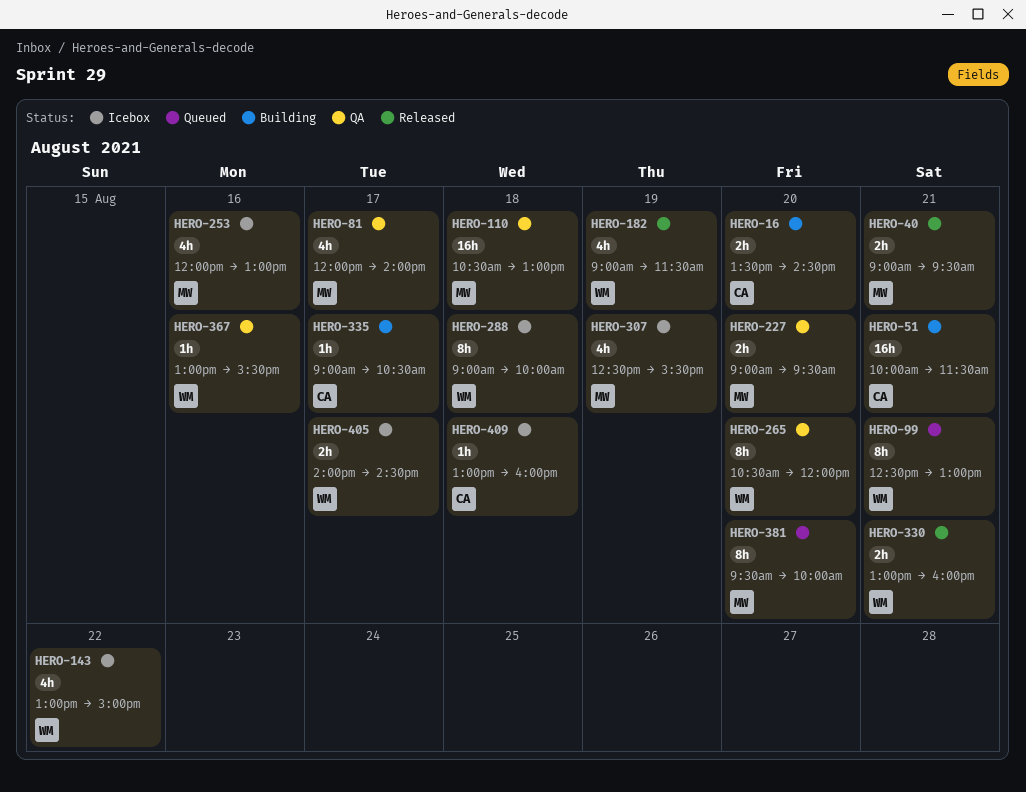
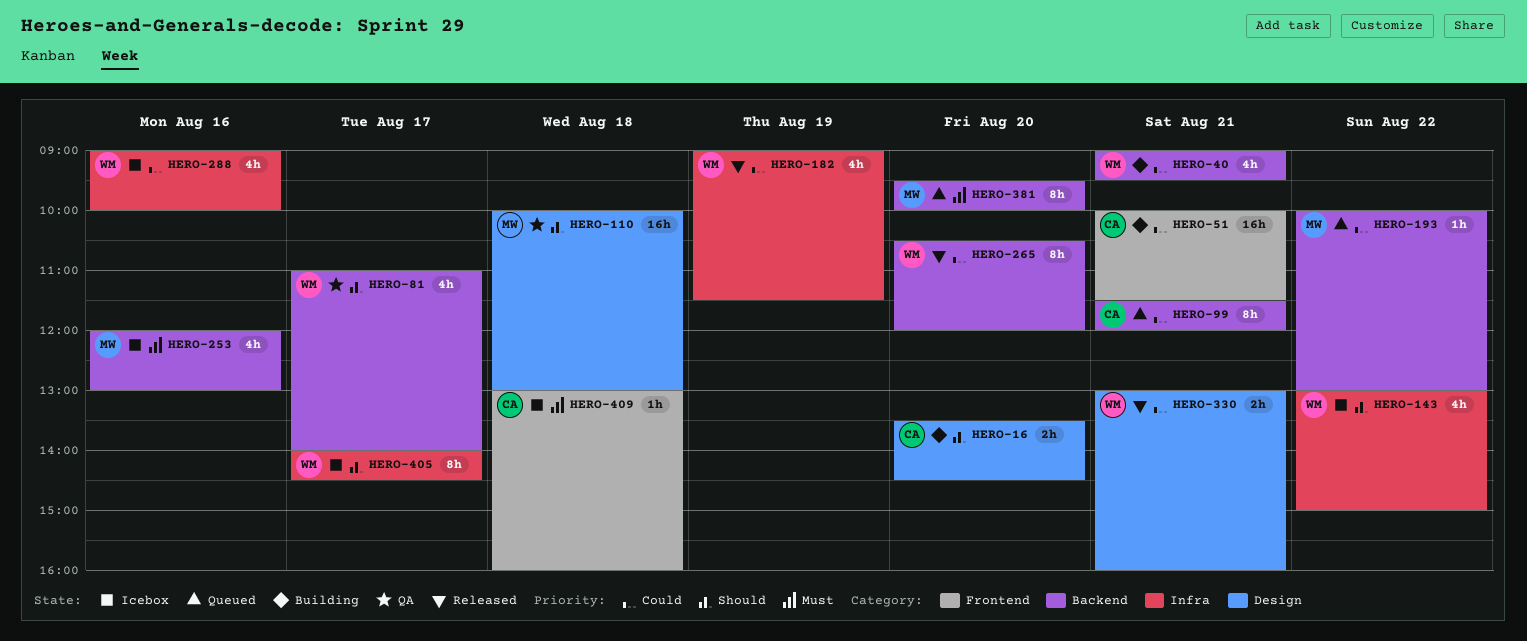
HERO-40, status: Released -> Building
HERO-40, owner: MW -> WM
HERO-40, estimate: 2h -> 4h
HERO-81, owner: MW -> WM
HERO-81, begins: 12:00 -> 11:00
HERO-99, owner: WM -> CA
HERO-99, begins: 12:30 -> 11:30
HERO-99, ends: 13:00 -> 12:00
HERO-110, begins: 10:30 -> 10:00
HERO-193: none -> present
HERO-227: present -> none
HERO-265, status: QA -> Released
HERO-288, estimate: 8h -> 4h
HERO-288, day: Aug 18 -> Aug 16
HERO-307: present -> none
HERO-335: present -> none
HERO-367: present -> none
HERO-405, estimate: 2h -> 8h

